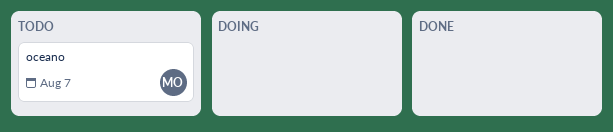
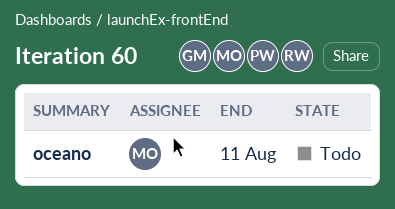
oceano, due: Aug 7 -> Aug 11

